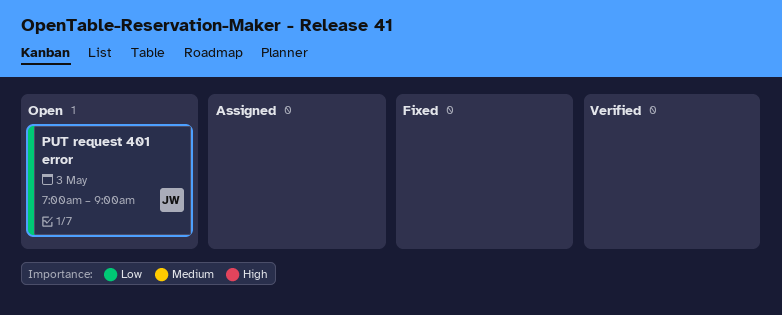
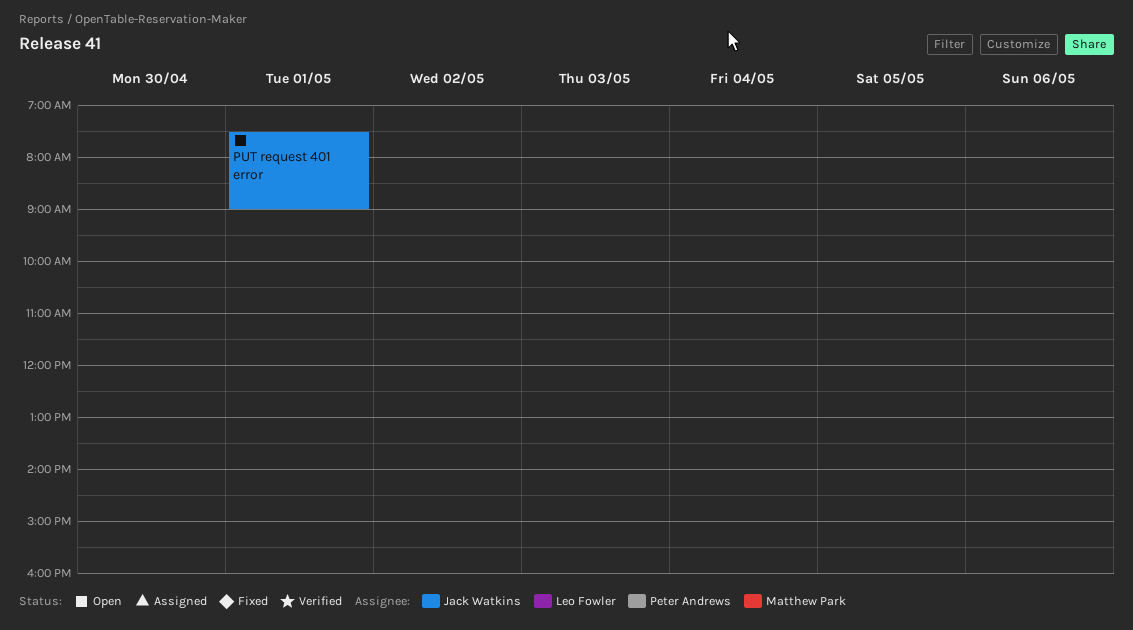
PUT request 401 error, day: May 3 -> May 1
PUT request 401 error, begins: 07:00 -> 07:30

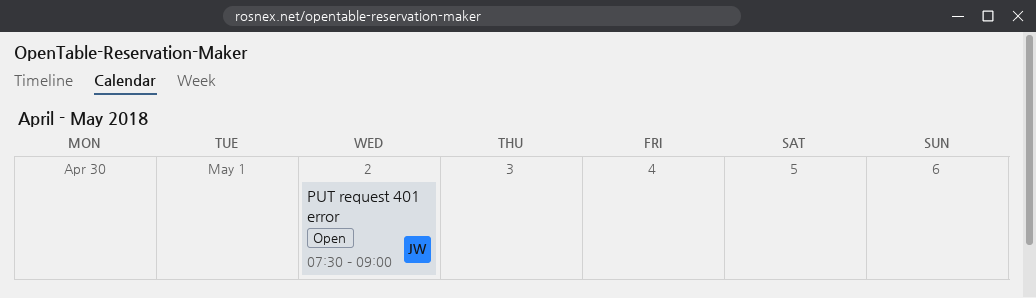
PUT request 401 error, day: May 1 -> May 2

